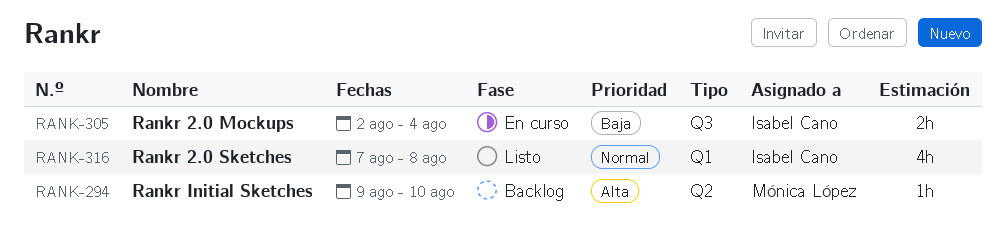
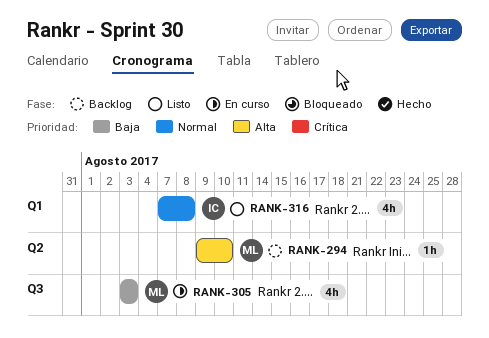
RANK-305, owner: Isabel Cano -> Mónica López
RANK-305, estimate: 2h -> 4h
RANK-305, start: Aug 2 -> Aug 3
RANK-305, due: Aug 4 -> Aug 3

